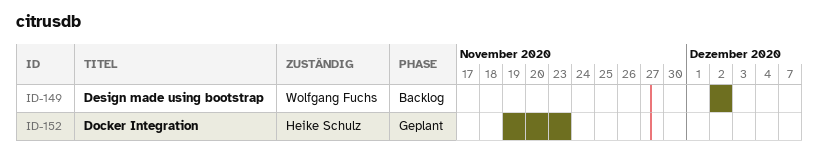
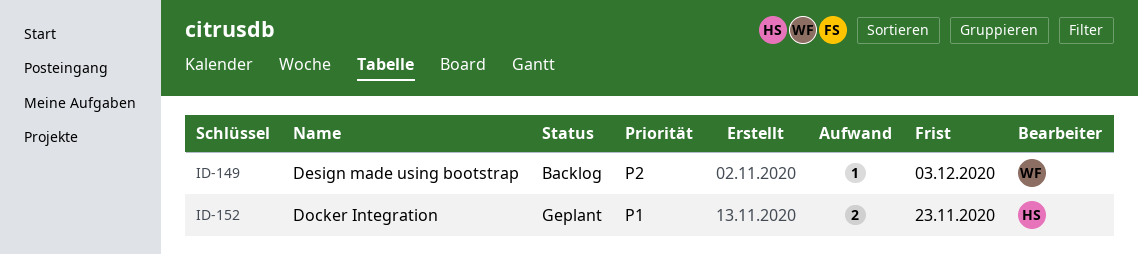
ID-149, due: Dec 2 -> Dec 3

